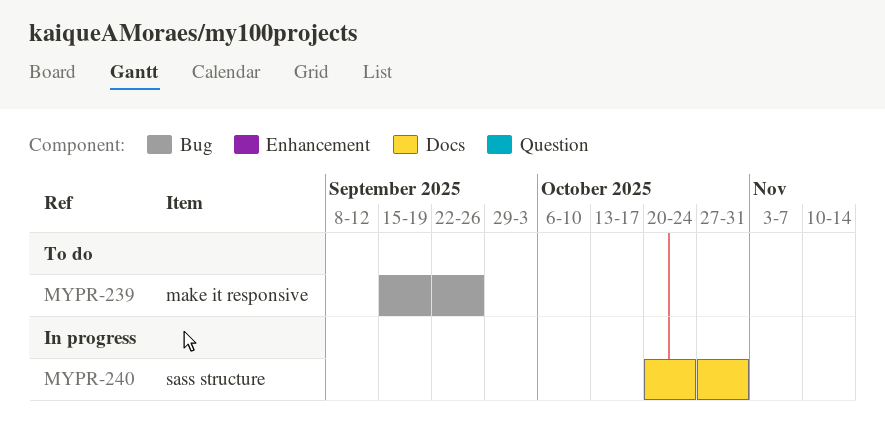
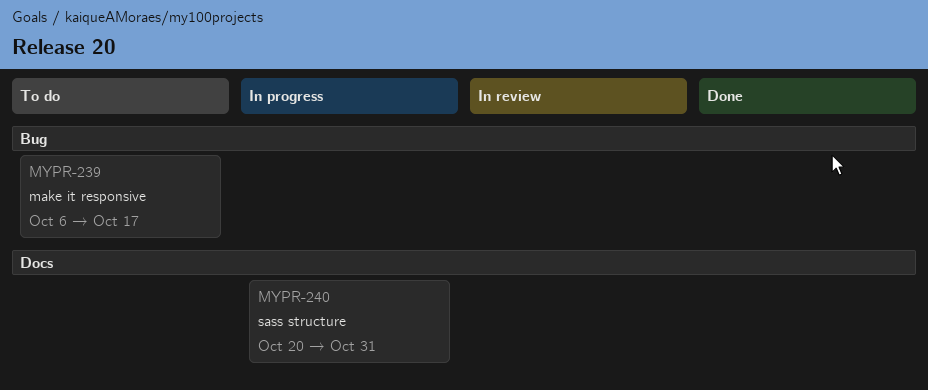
MYPR-239, start: Sep 15 -> Oct 6
MYPR-239, due: Sep 26 -> Oct 17

